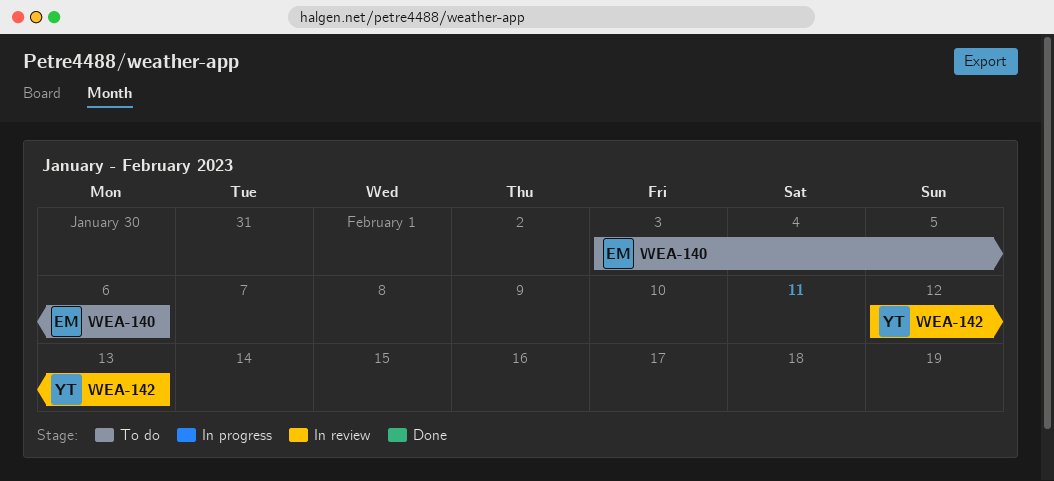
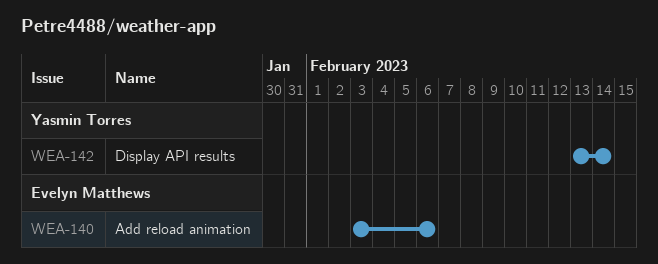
WEA-142, start: Feb 12 -> Feb 13
WEA-142, due: Feb 13 -> Feb 14

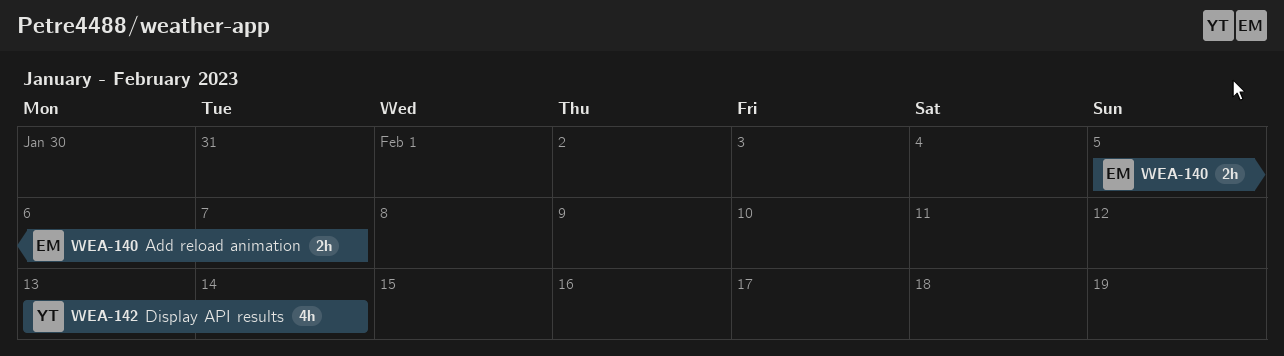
WEA-140, start: Feb 3 -> Feb 5
WEA-140, due: Feb 6 -> Feb 7

